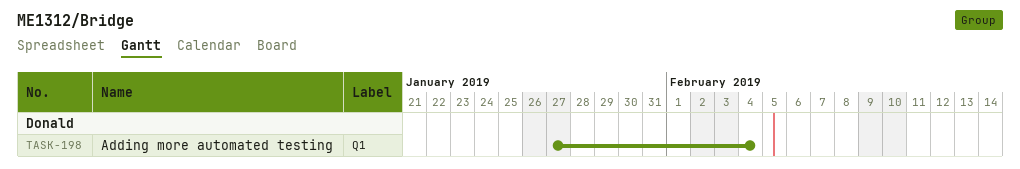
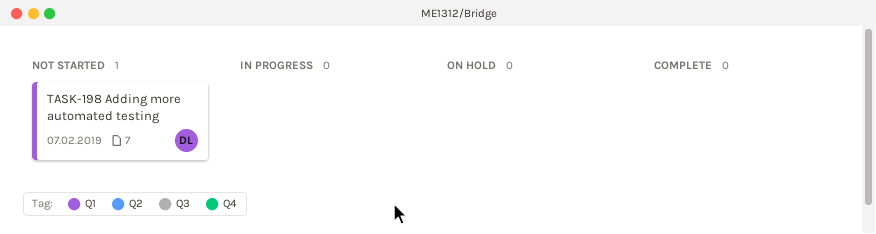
TASK-198, due: Feb 4 -> Feb 7

